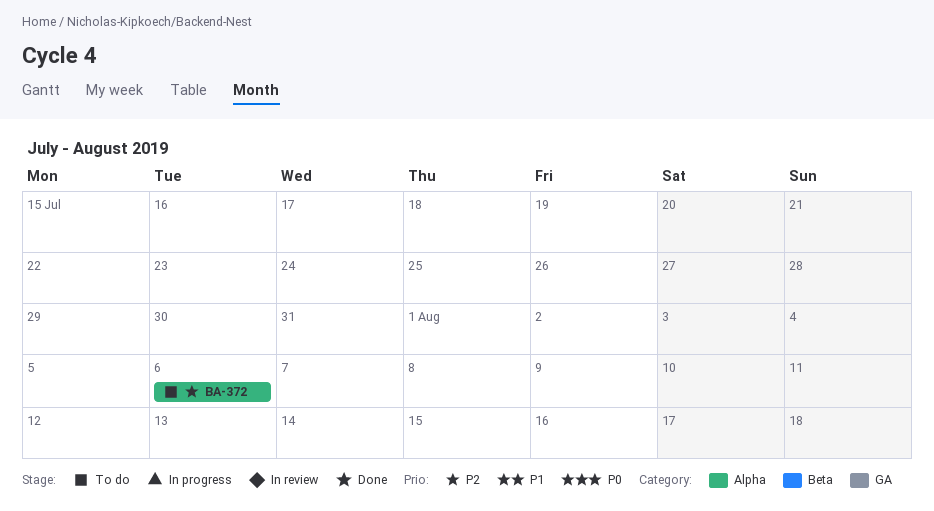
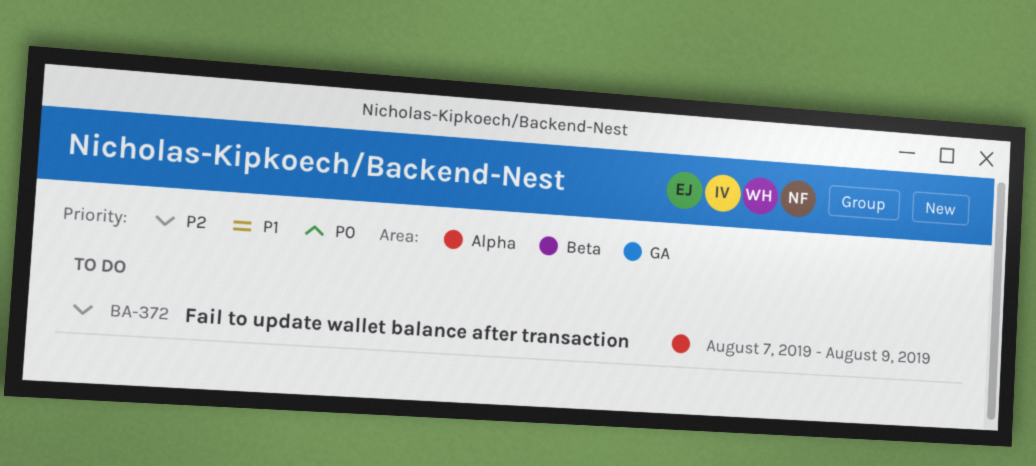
BA-372, start: Aug 6 -> Aug 7
BA-372, due: Aug 6 -> Aug 9

